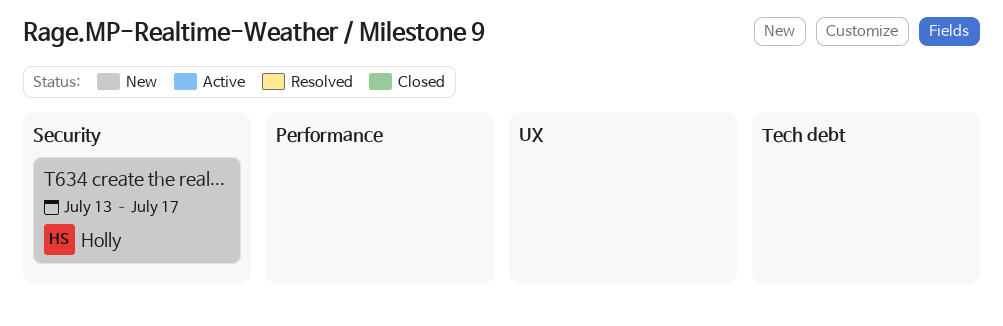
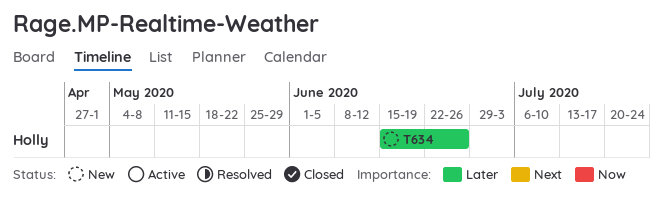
T634, start: Jul 13 -> Jun 15
T634, due: Jul 17 -> Jun 26

